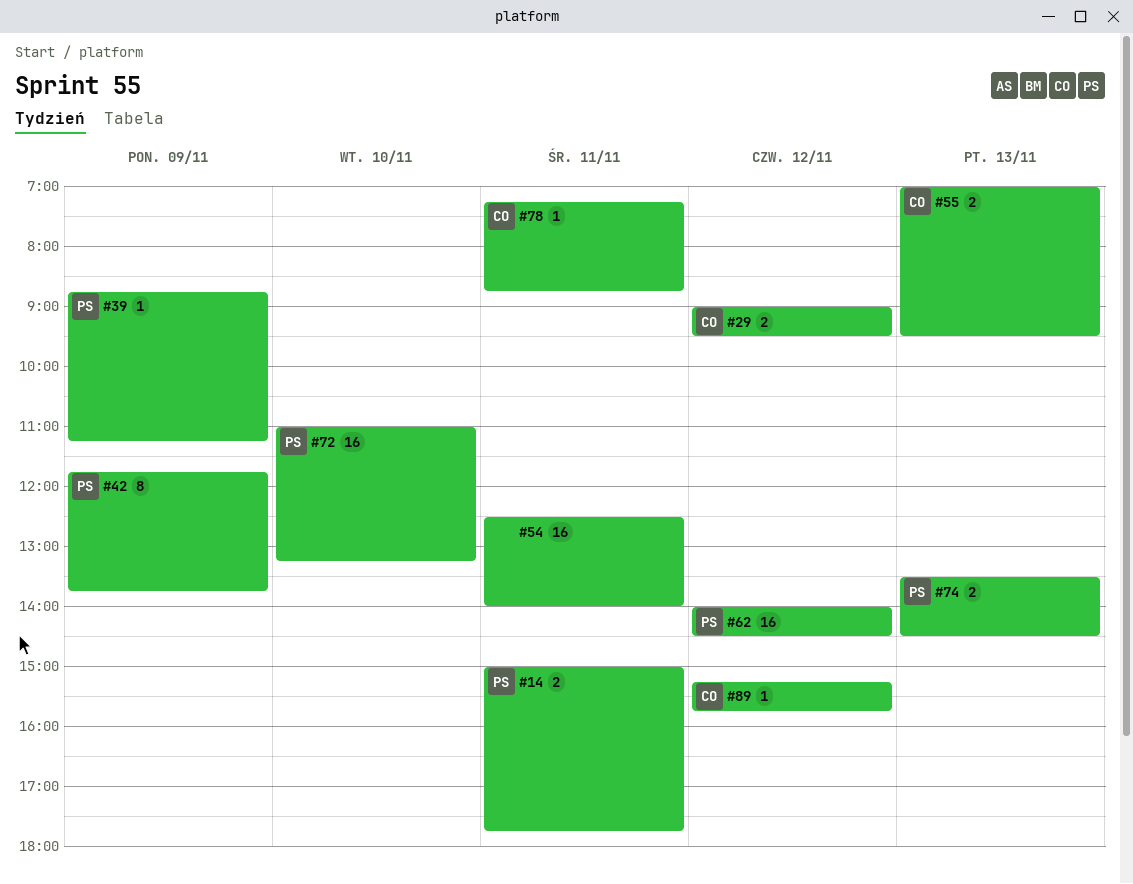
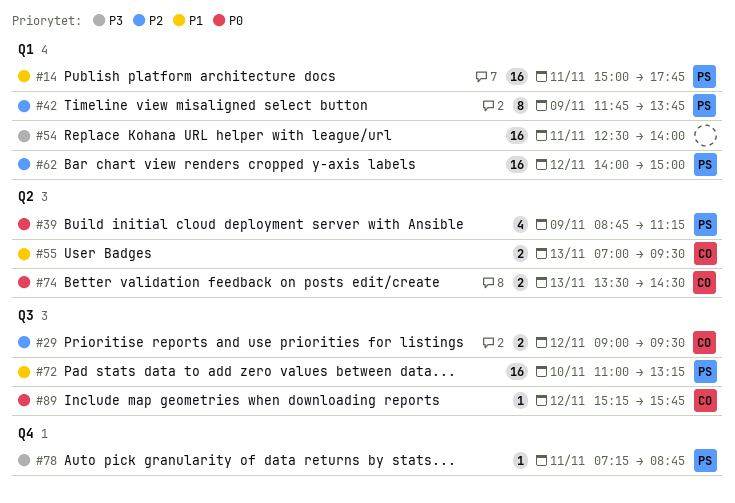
#14, estimate: 2 -> 16
#39, estimate: 1 -> 4
#62, ends: 14:30 -> 15:00
#74, owner: PS -> CO
#78, owner: CO -> PS

